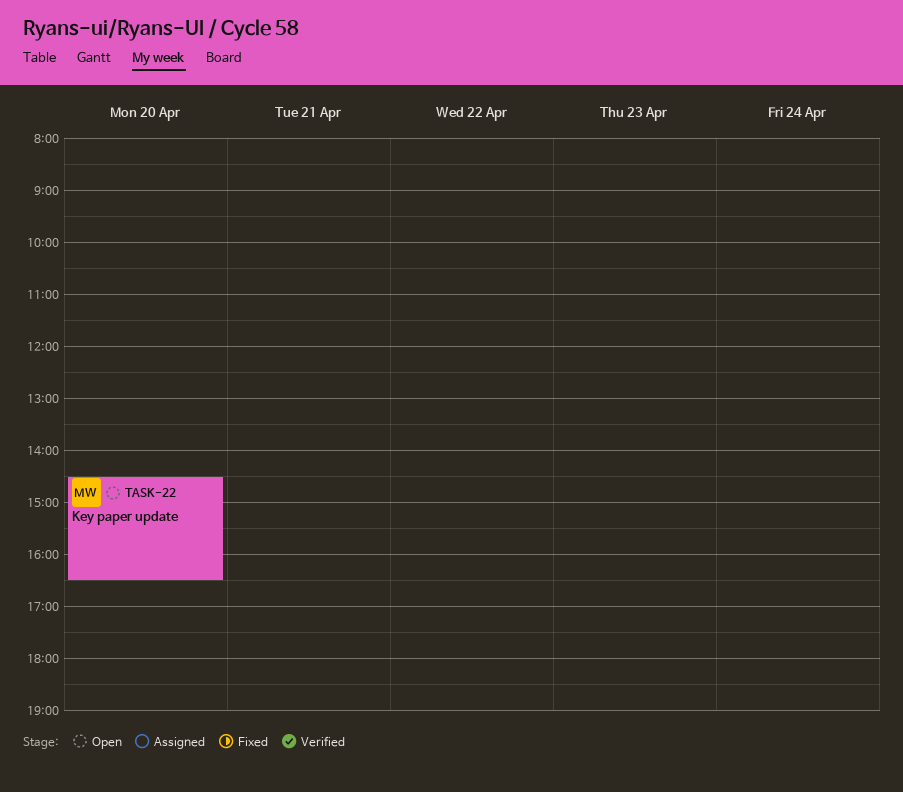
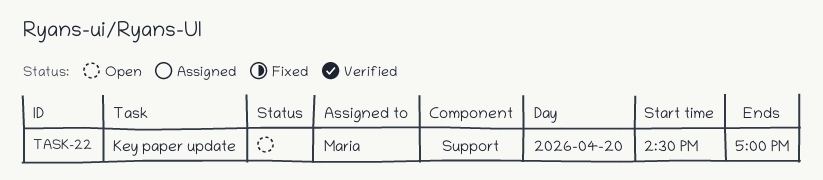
TASK-22, ends: 16:30 -> 17:00

